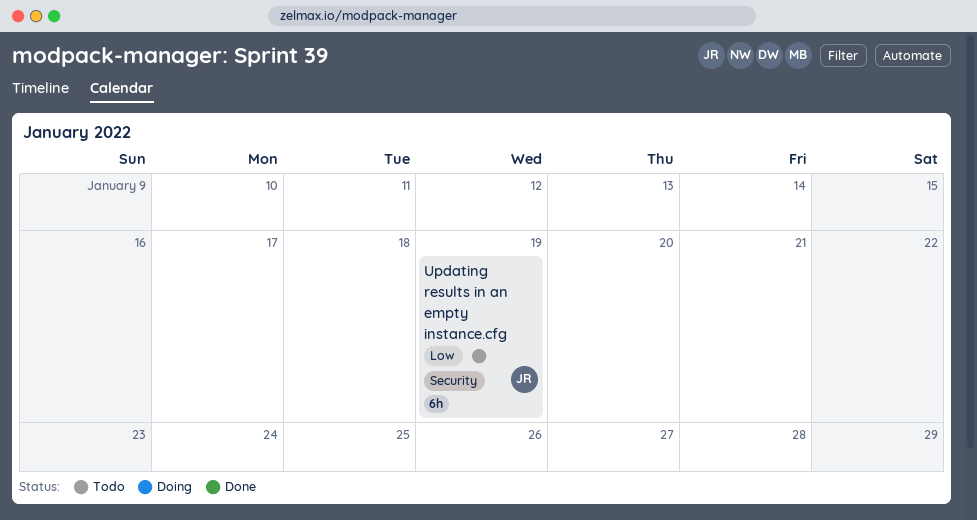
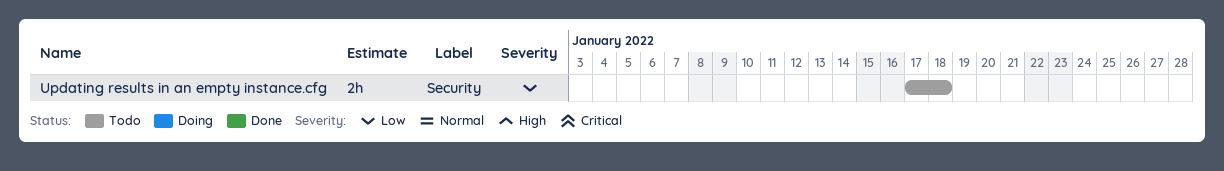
Updating results in an empty instance.cfg, estimate: 6h -> 2h
Updating results in an empty instance.cfg, due: Jan 19 -> Jan 18

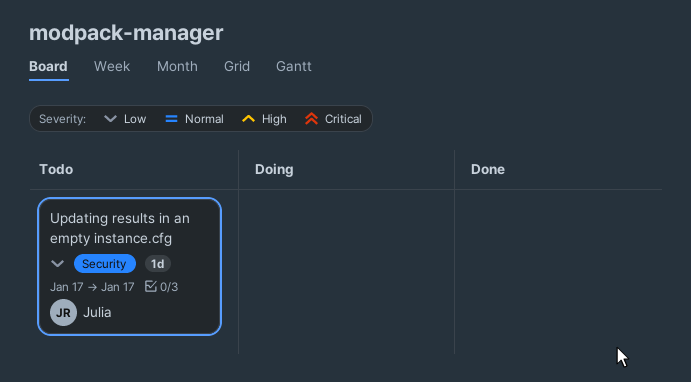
Updating results in an empty instance.cfg, estimate: 2h -> 1d
Updating results in an empty instance.cfg, due: Jan 18 -> Jan 17

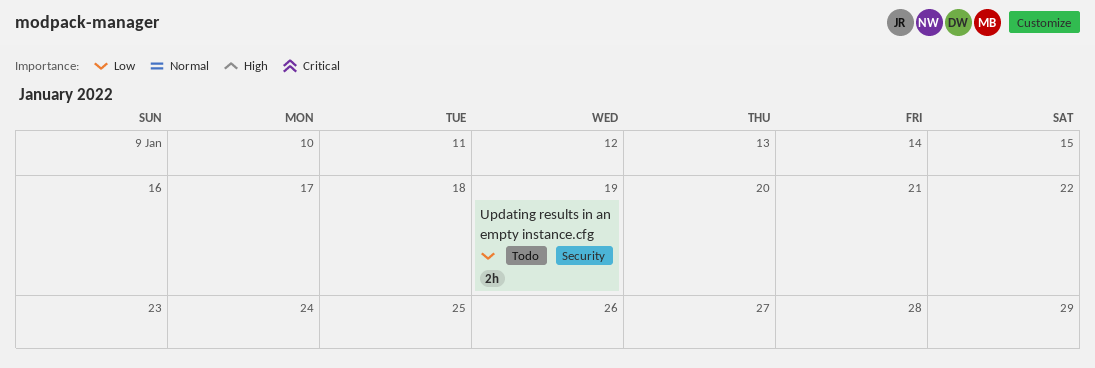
Updating results in an empty instance.cfg, estimate: 1d -> 2h
Updating results in an empty instance.cfg, due: Jan 17 -> Jan 19

